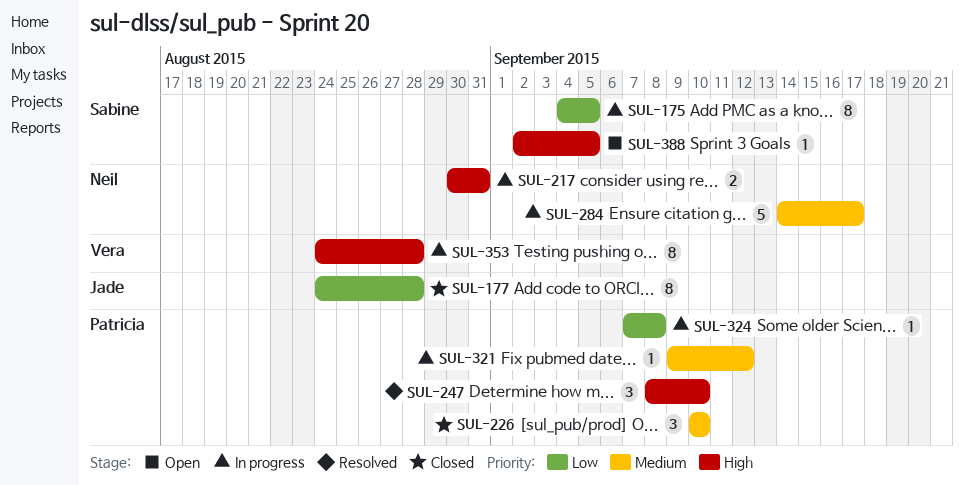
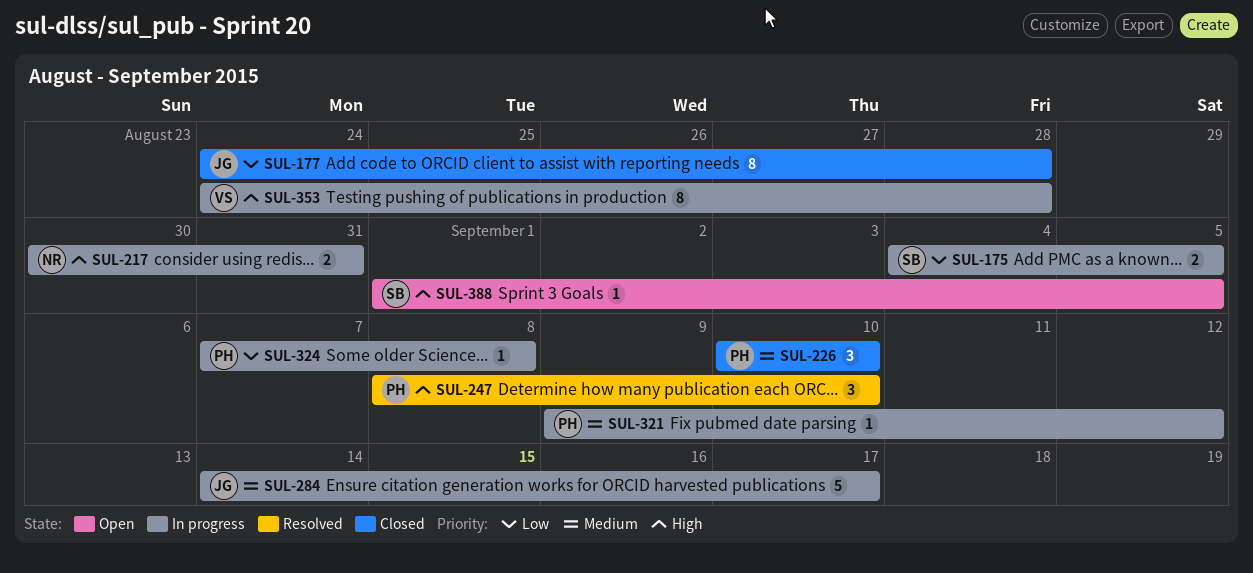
SUL-175, estimate: 8 -> 2
SUL-284, owner: Neil -> Jade
SUL-388, start: Sep 2 -> Sep 1

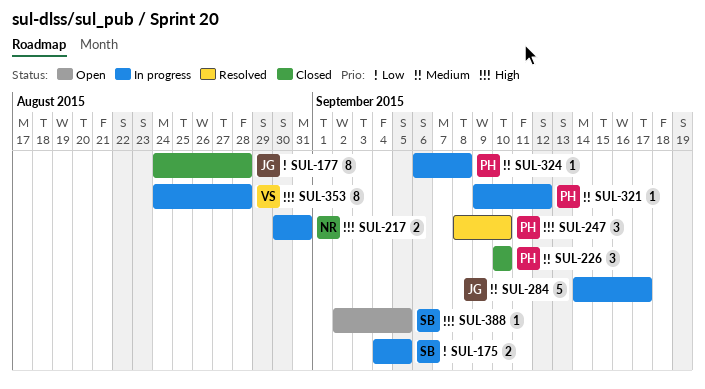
SUL-324, priority: Low -> Medium
SUL-324, start: Sep 7 -> Sep 6
SUL-388, start: Sep 1 -> Sep 2

